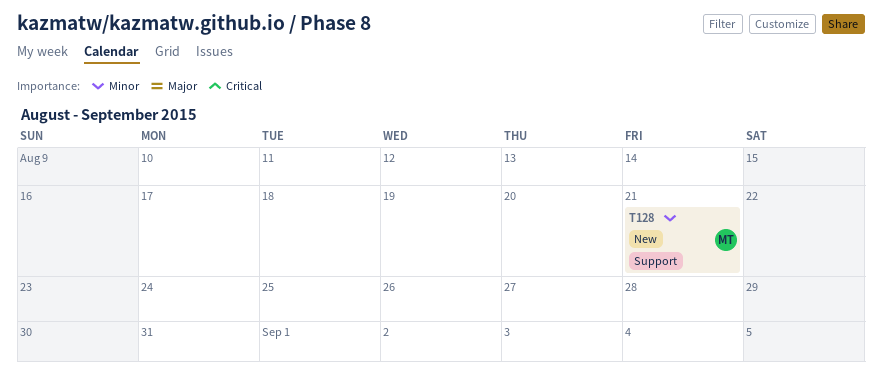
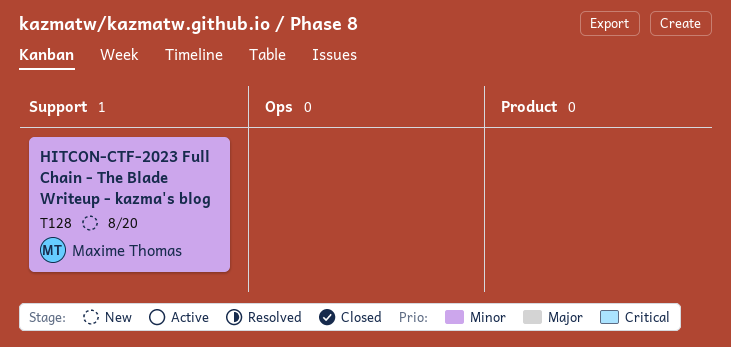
T128, due: Aug 21 -> Aug 20

